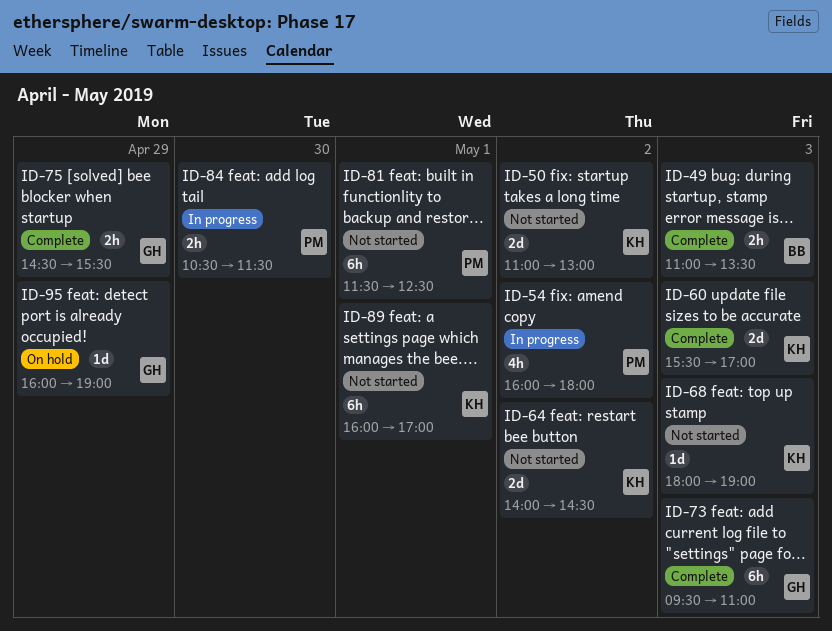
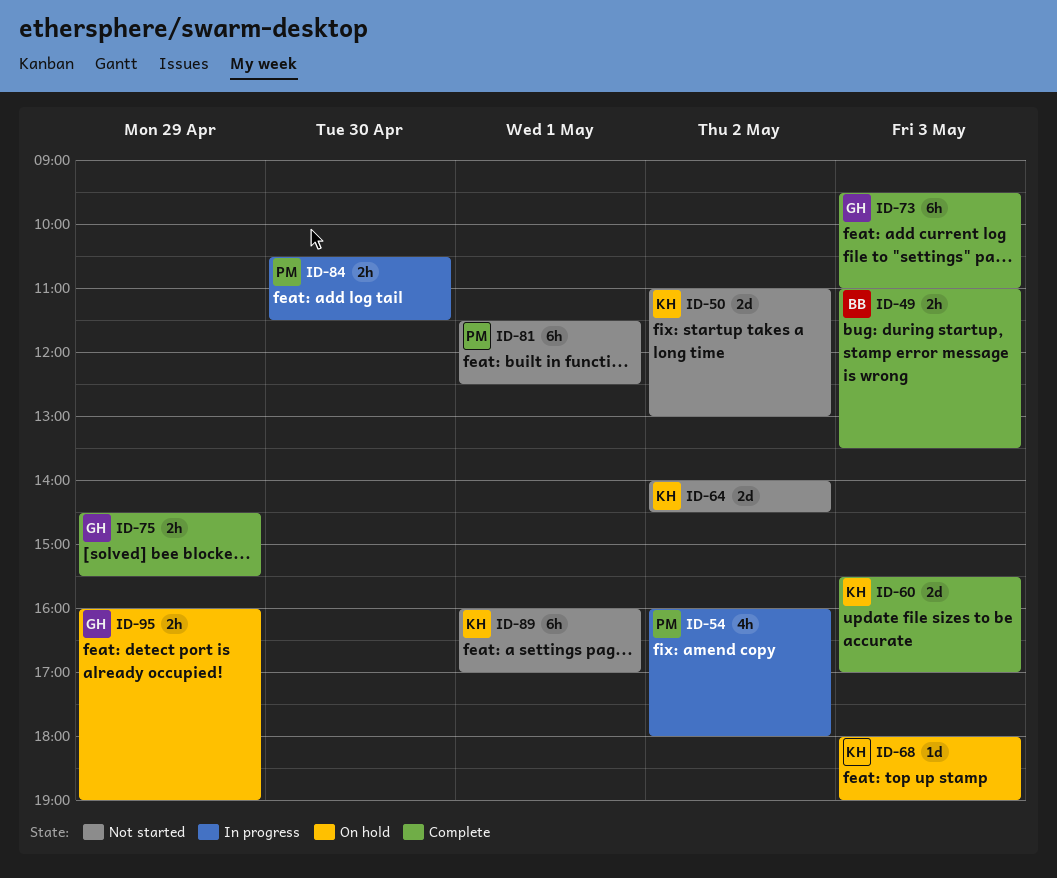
ID-68, status: Not started -> On hold
ID-95, estimate: 1d -> 2h

